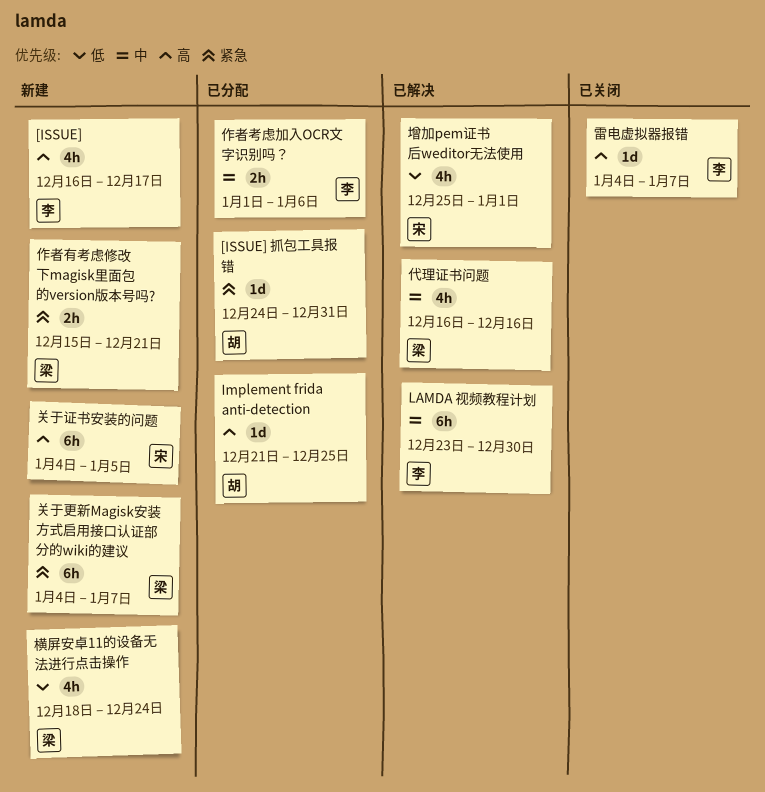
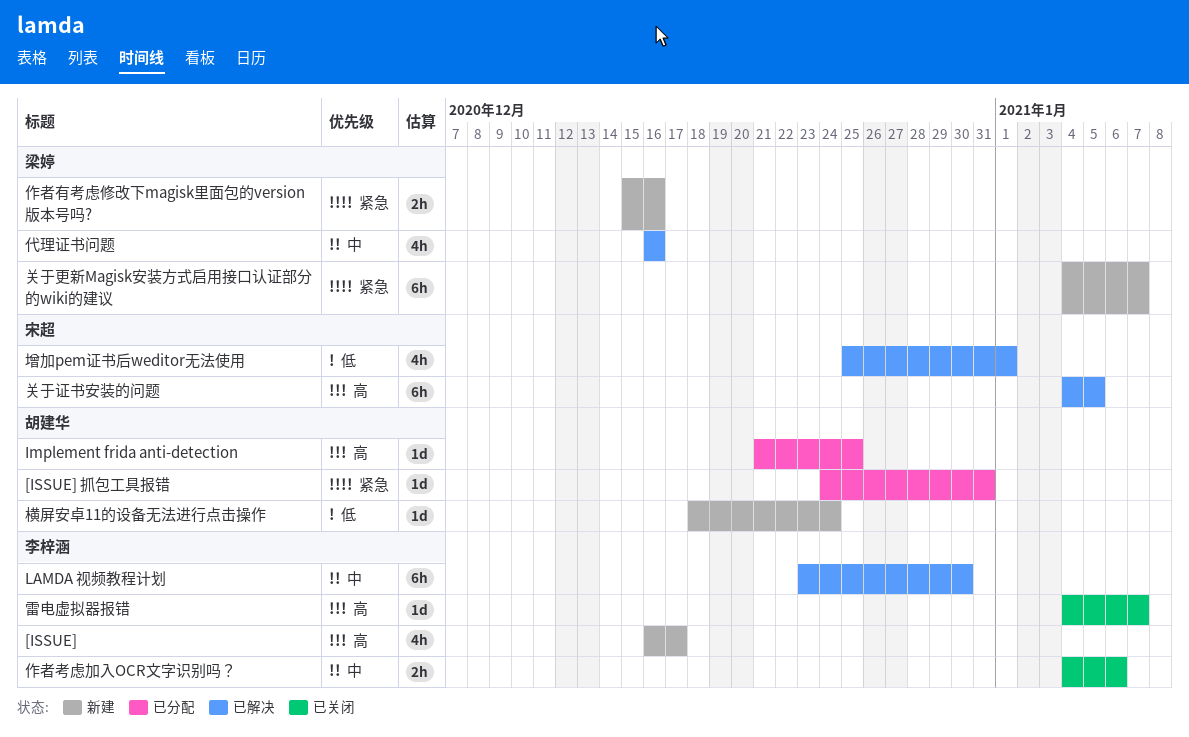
作者有考虑修改下magisk里面包的version版本号吗?, due: Dec 21 -> Dec 16
作者考虑加入OCR文字识别吗？, status: 已分配 -> 已关闭
作者考虑加入OCR文字识别吗？, start: Jan 1 -> Jan 4
关于证书安装的问题, status: 新建 -> 已解决
横屏安卓11的设备无法进行点击操作, owner: 梁婷 -> 胡建华
横屏安卓11的设备无法进行点击操作, estimate: 4h -> 1d

